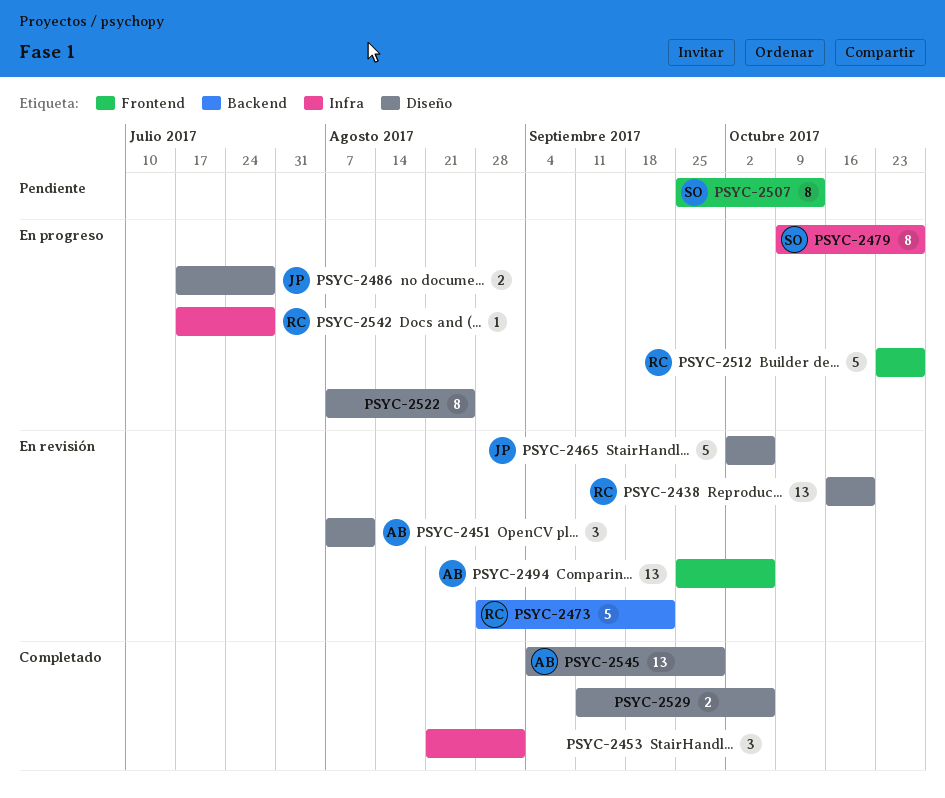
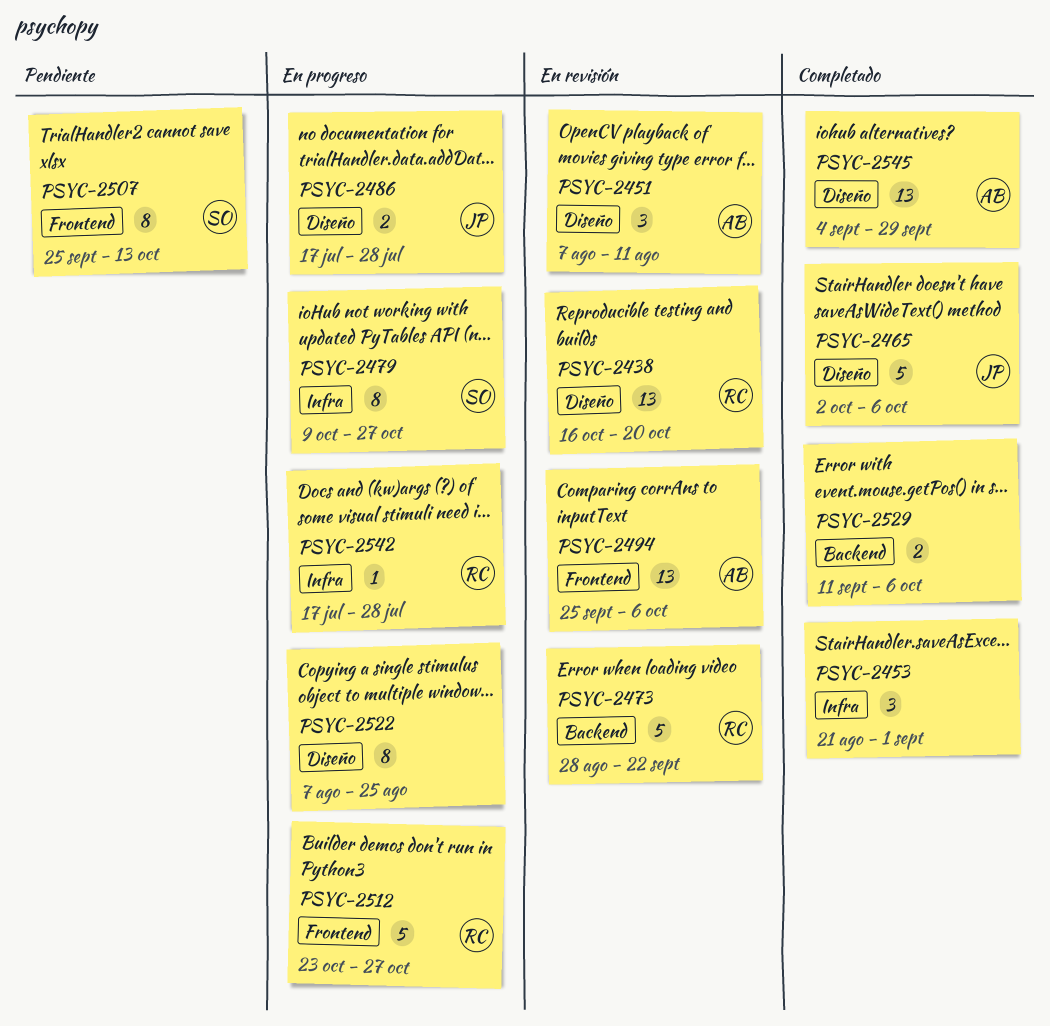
PSYC-2465, status: En revisión -> Completado
PSYC-2529, label: Diseño -> Backend

